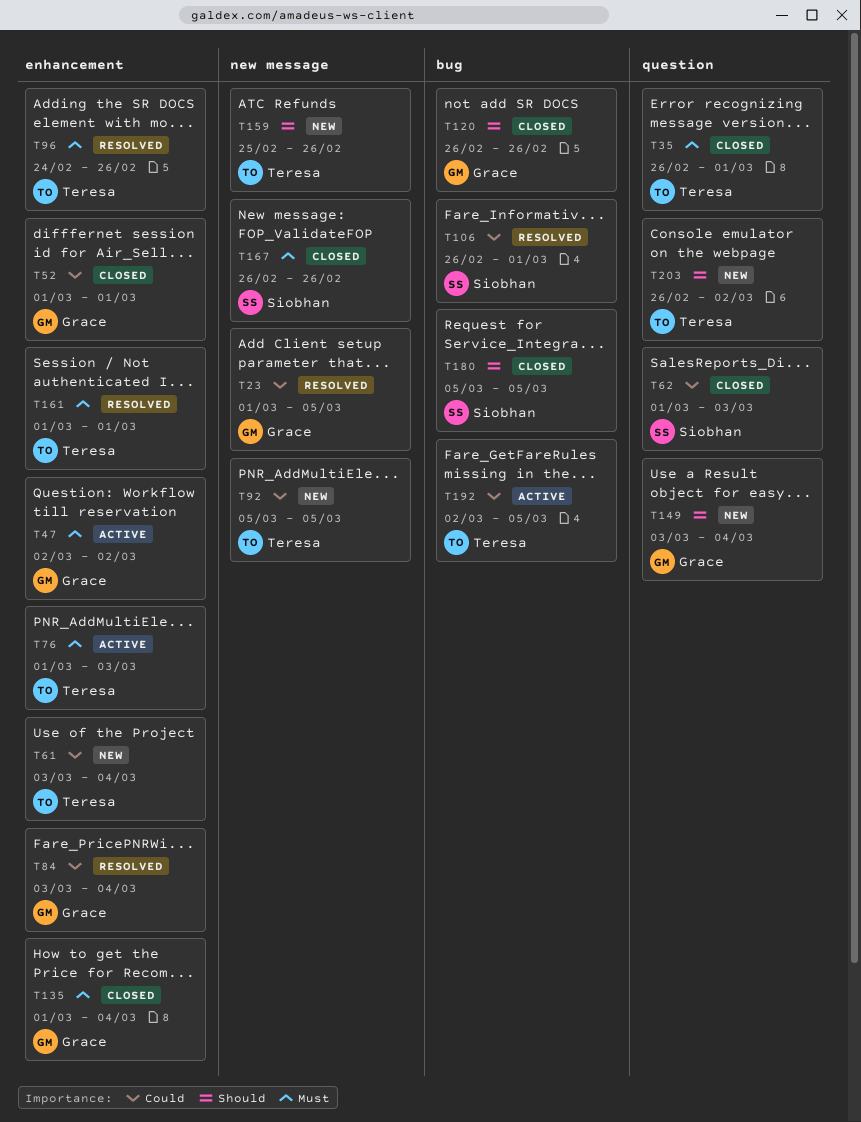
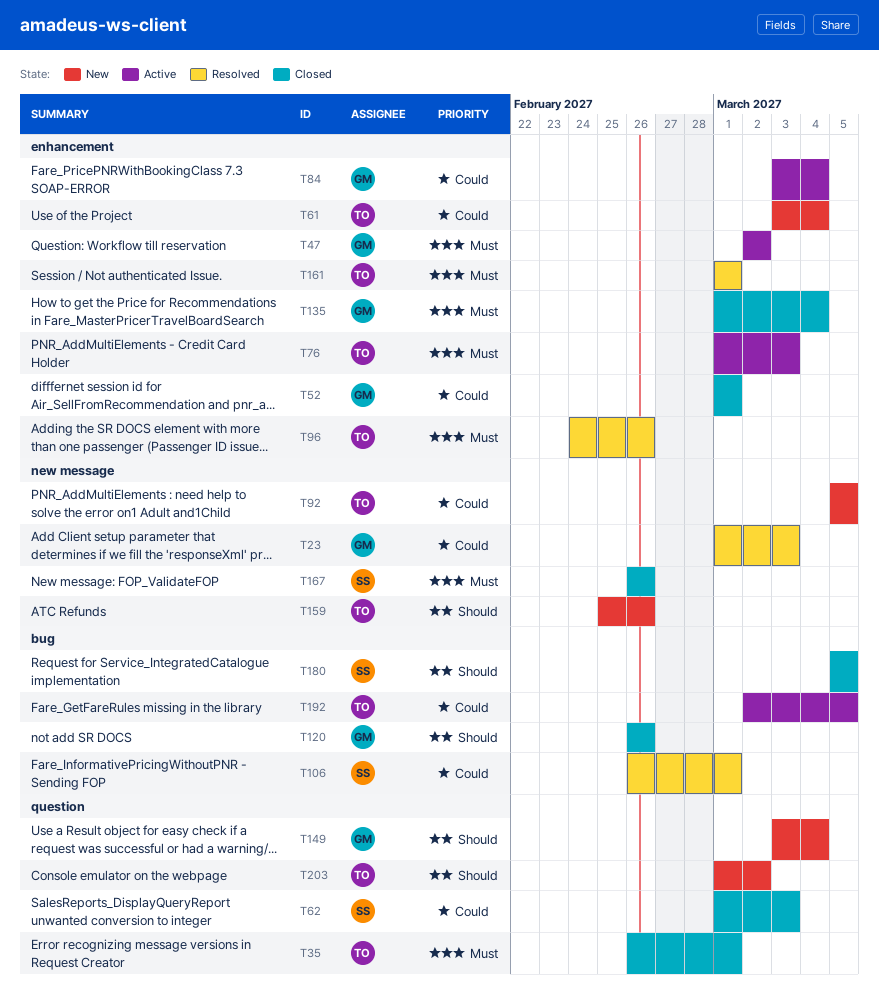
T23, due: Mar 5 -> Mar 3
T84, status: Resolved -> Active
T203, start: Feb 26 -> Mar 1

